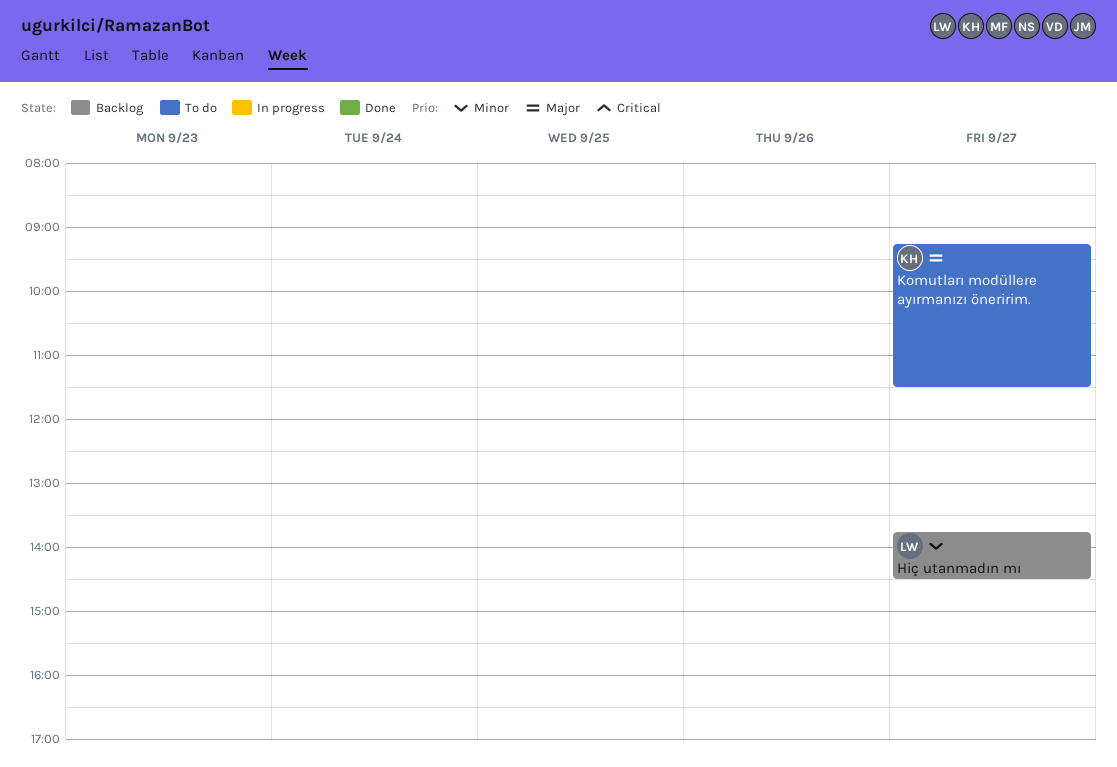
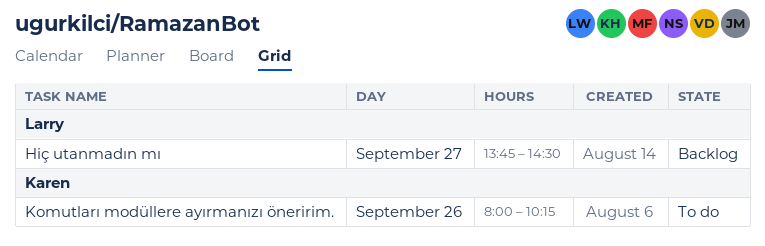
Komutları modüllere ayırmanızı öneririm., day: Sep 27 -> Sep 26
Komutları modüllere ayırmanızı öneririm., begins: 09:15 -> 08:00
Komutları modüllere ayırmanızı öneririm., ends: 11:30 -> 10:15

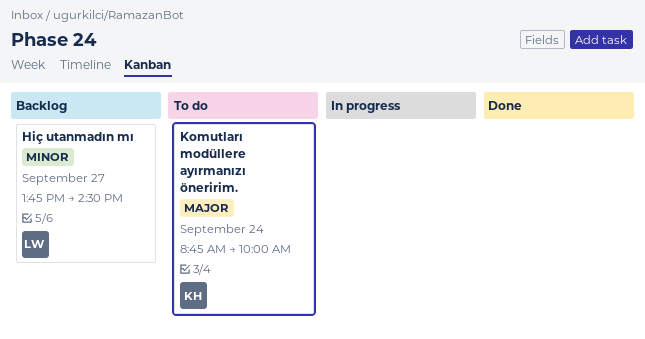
Komutları modüllere ayırmanızı öneririm., day: Sep 26 -> Sep 24
Komutları modüllere ayırmanızı öneririm., begins: 08:00 -> 08:45
Komutları modüllere ayırmanızı öneririm., ends: 10:15 -> 10:00

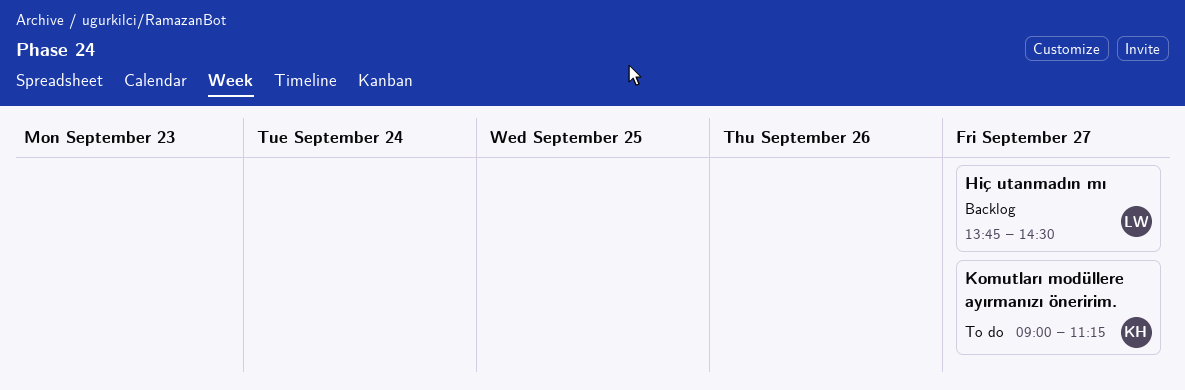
Komutları modüllere ayırmanızı öneririm., day: Sep 24 -> Sep 27
Komutları modüllere ayırmanızı öneririm., begins: 08:45 -> 09:00
Komutları modüllere ayırmanızı öneririm., ends: 10:00 -> 11:15

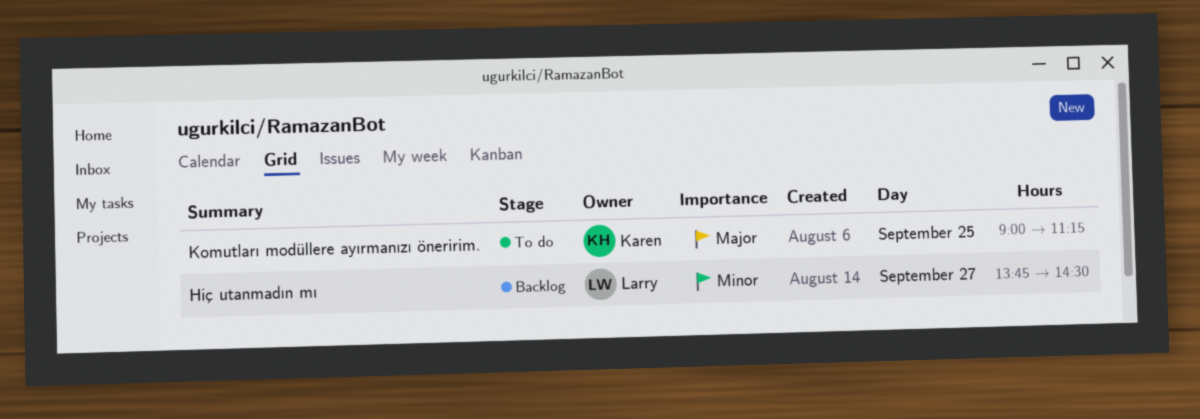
Komutları modüllere ayırmanızı öneririm., day: Sep 27 -> Sep 25

